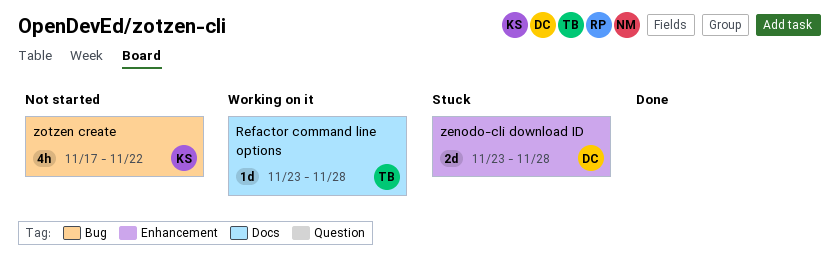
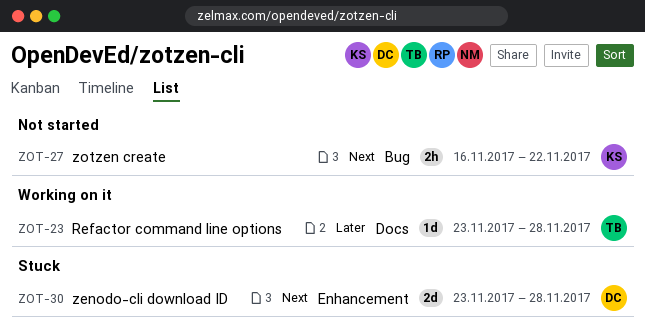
zotzen create, estimate: 4h -> 2h
zotzen create, start: Nov 17 -> Nov 16

